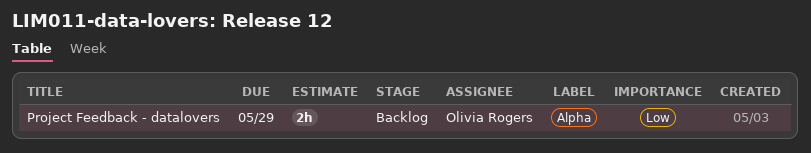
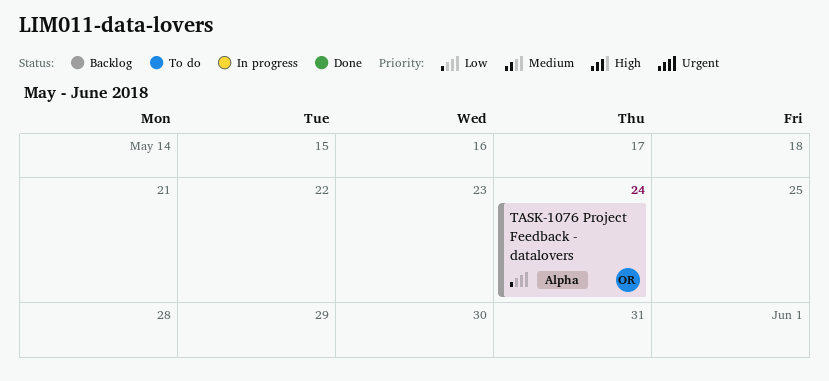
Project Feedback - datalovers, due: May 29 -> May 24

